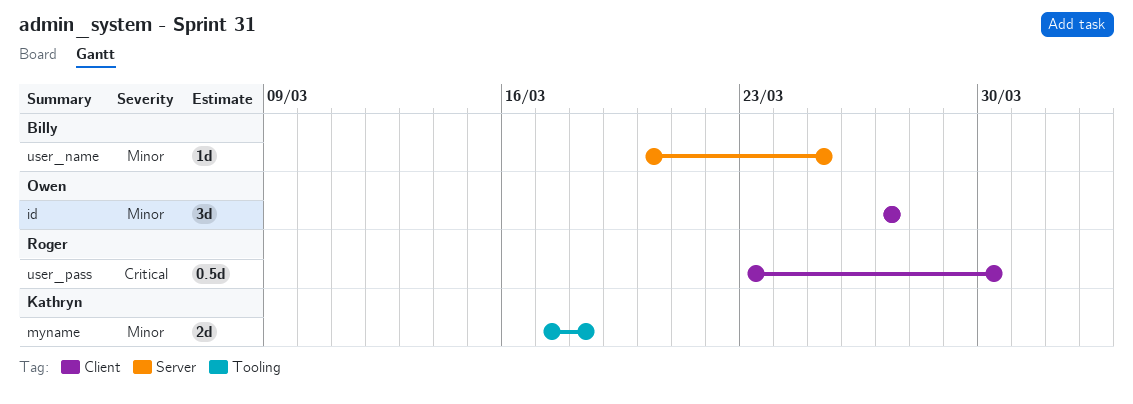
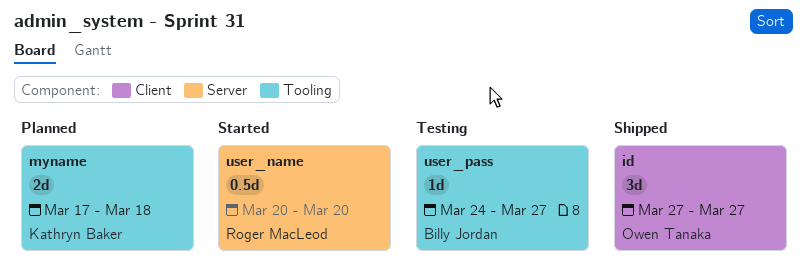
user_name, owner: Billy Jordan -> Roger MacLeod
user_name, estimate: 1d -> 0.5d
user_name, due: Mar 25 -> Mar 20
user_pass, owner: Roger MacLeod -> Billy Jordan
user_pass, label: Client -> Tooling
user_pass, estimate: 0.5d -> 1d
user_pass, start: Mar 23 -> Mar 24
user_pass, due: Mar 30 -> Mar 27

